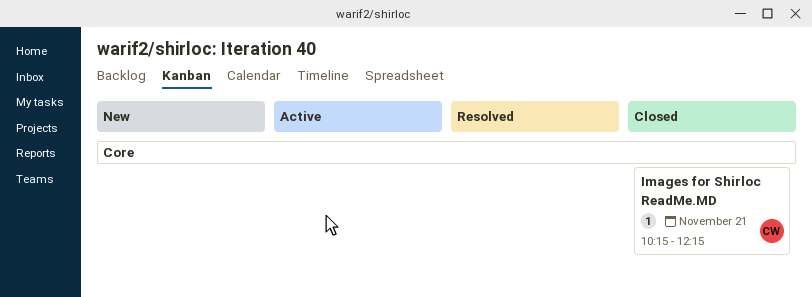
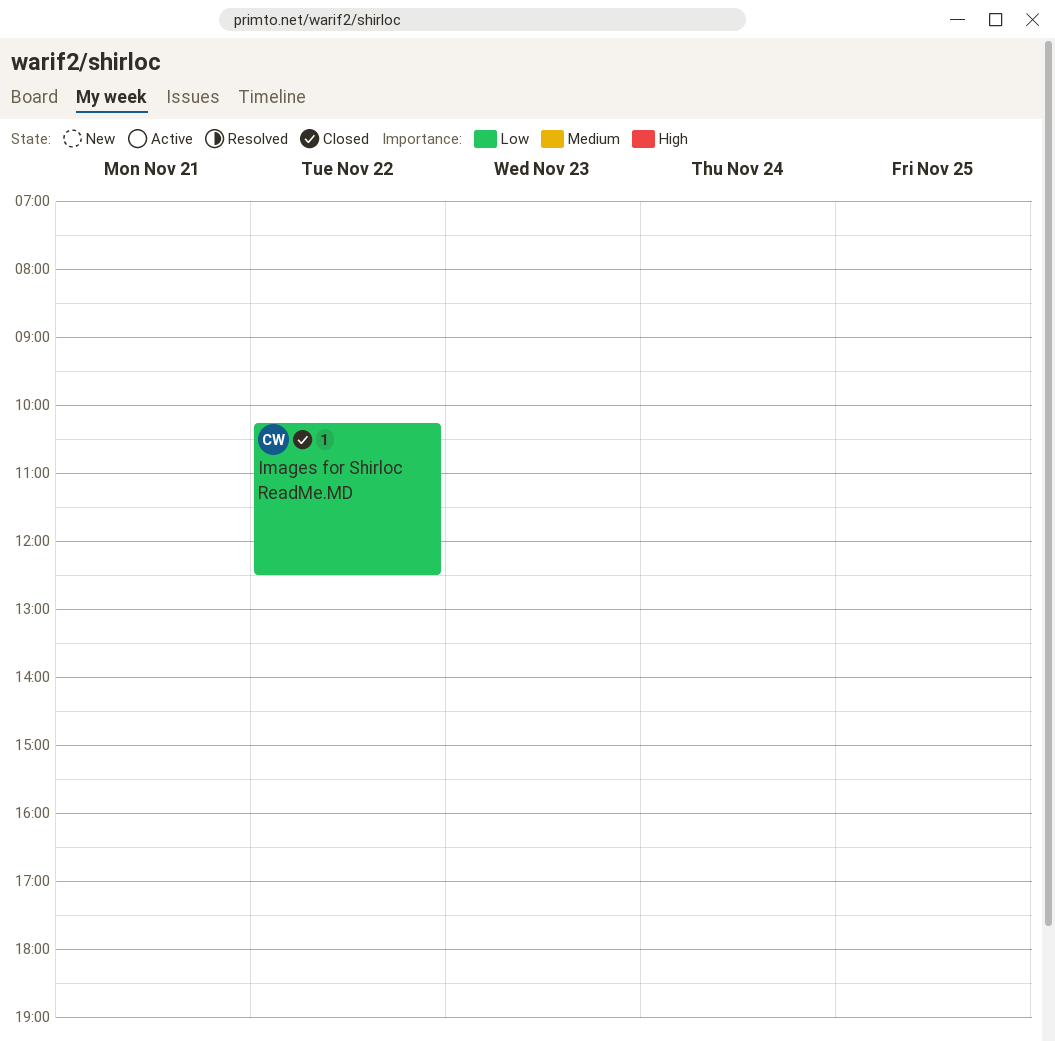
Images for Shirloc ReadMe.MD, day: Nov 21 -> Nov 22
Images for Shirloc ReadMe.MD, ends: 12:15 -> 12:30

